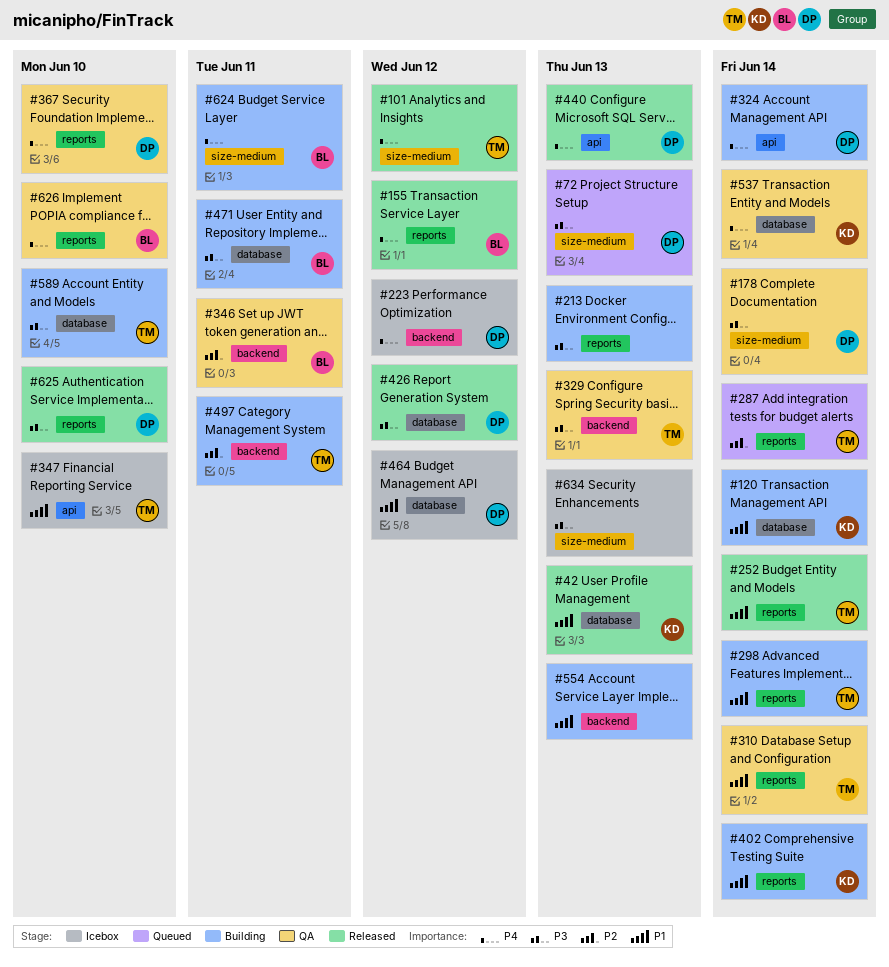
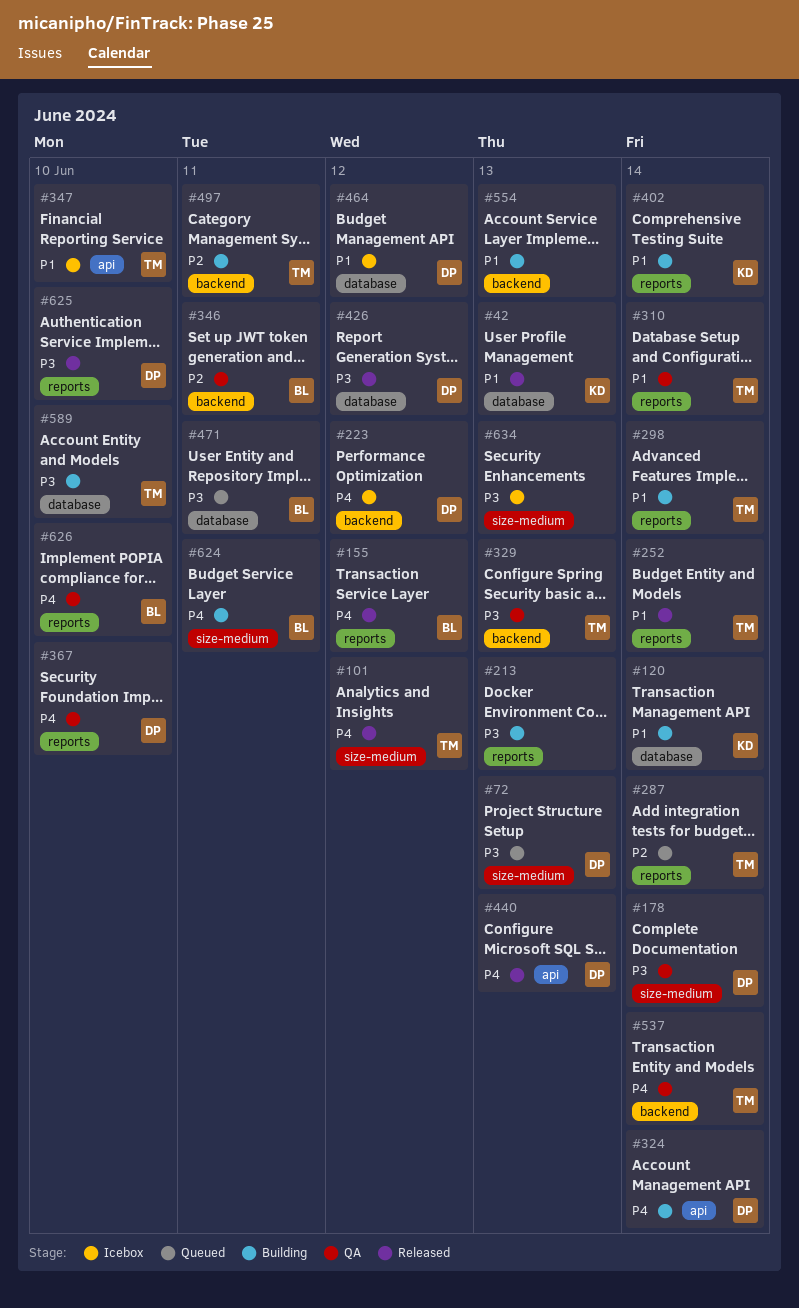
#471, status: Building -> Queued
#537, owner: KD -> TM
#537, label: database -> backend

